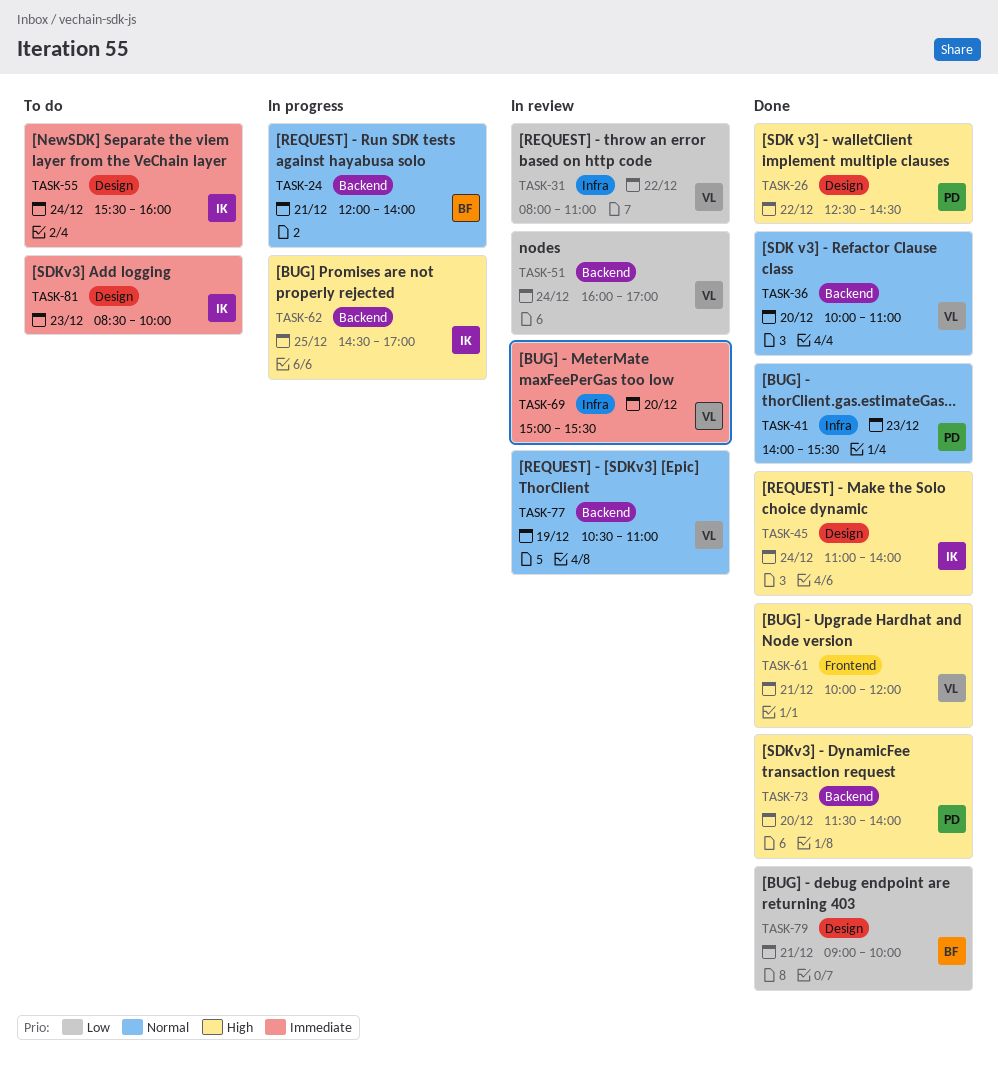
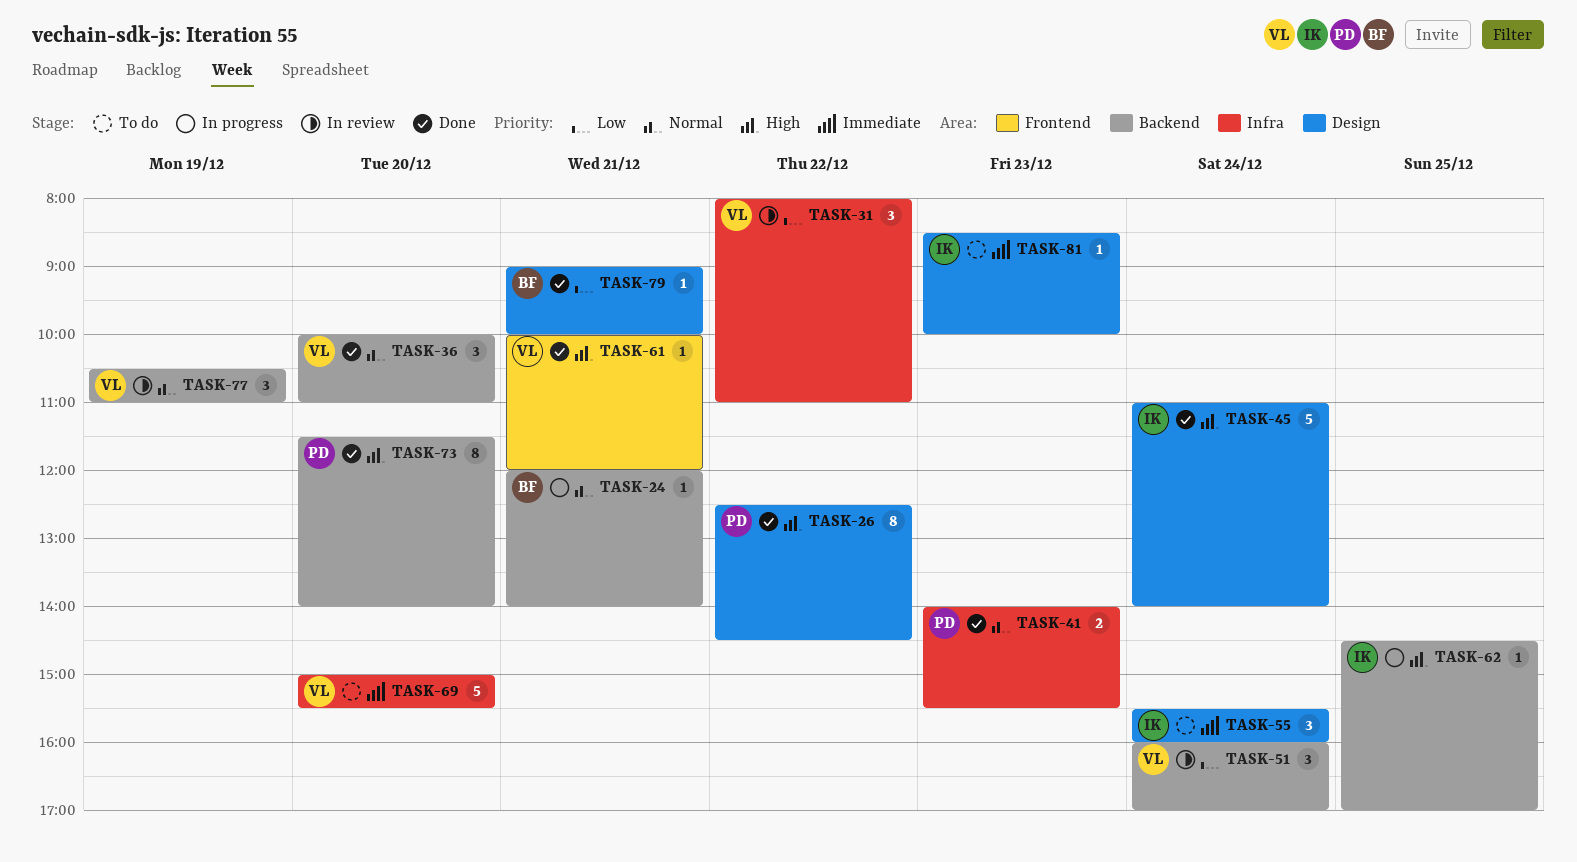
TASK-69, status: In review -> To do

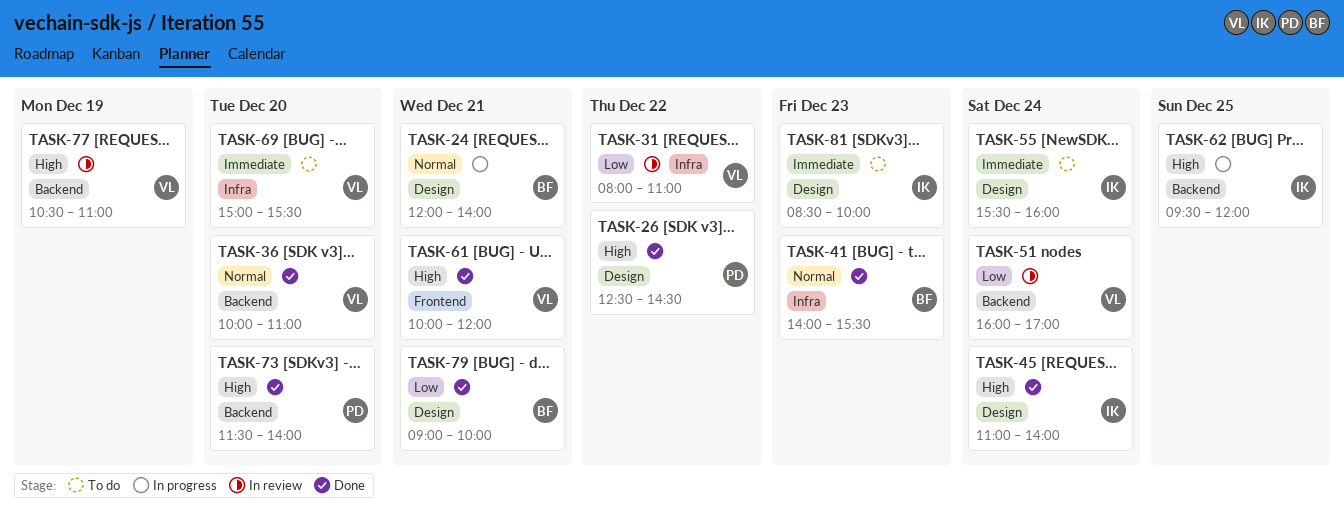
TASK-24, label: Backend -> Design
TASK-41, owner: PD -> BF
TASK-62, begins: 14:30 -> 09:30
TASK-62, ends: 17:00 -> 12:00
TASK-77, priority: Normal -> High

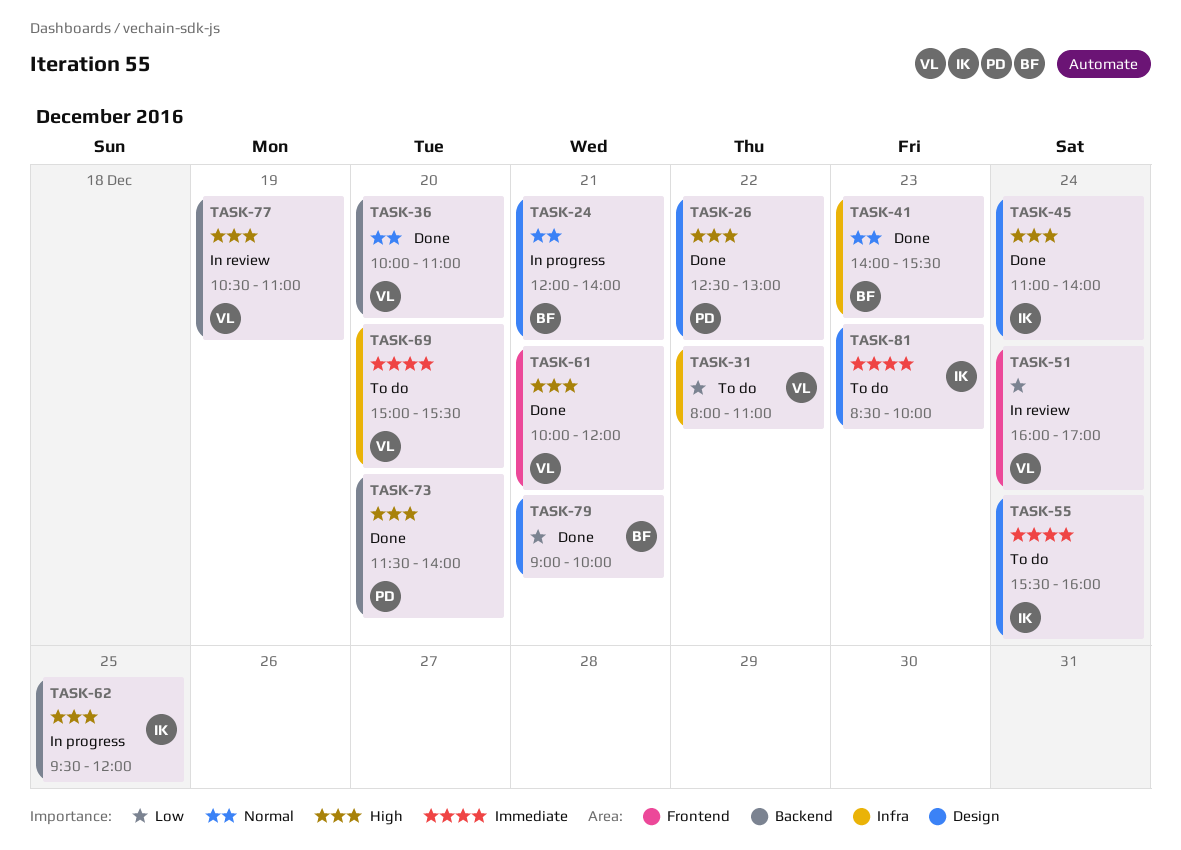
TASK-26, ends: 14:30 -> 13:00
TASK-31, status: In review -> To do
TASK-51, label: Backend -> Frontend

